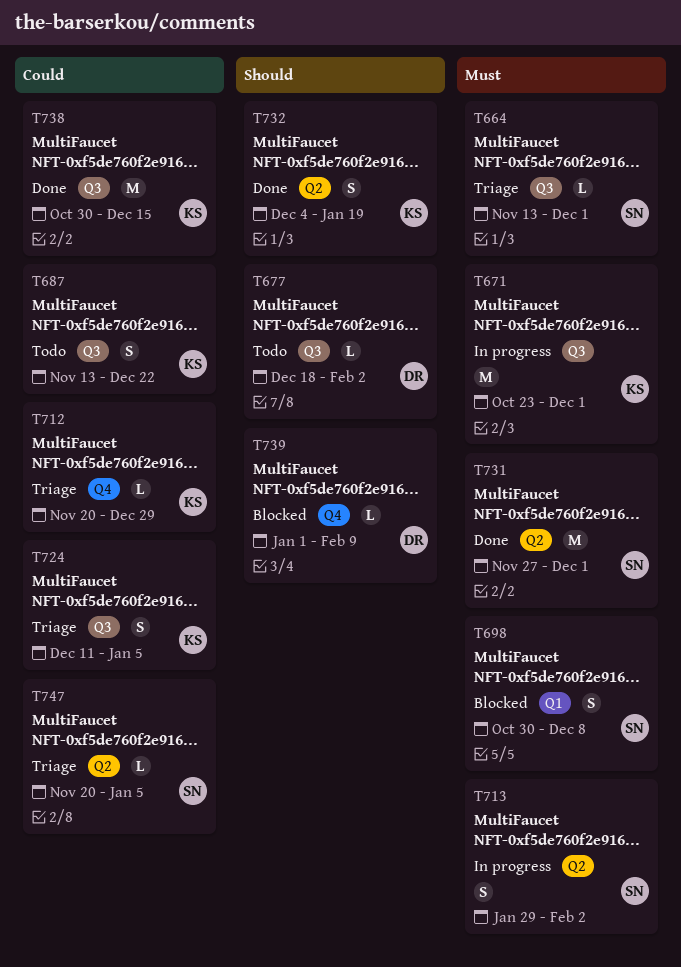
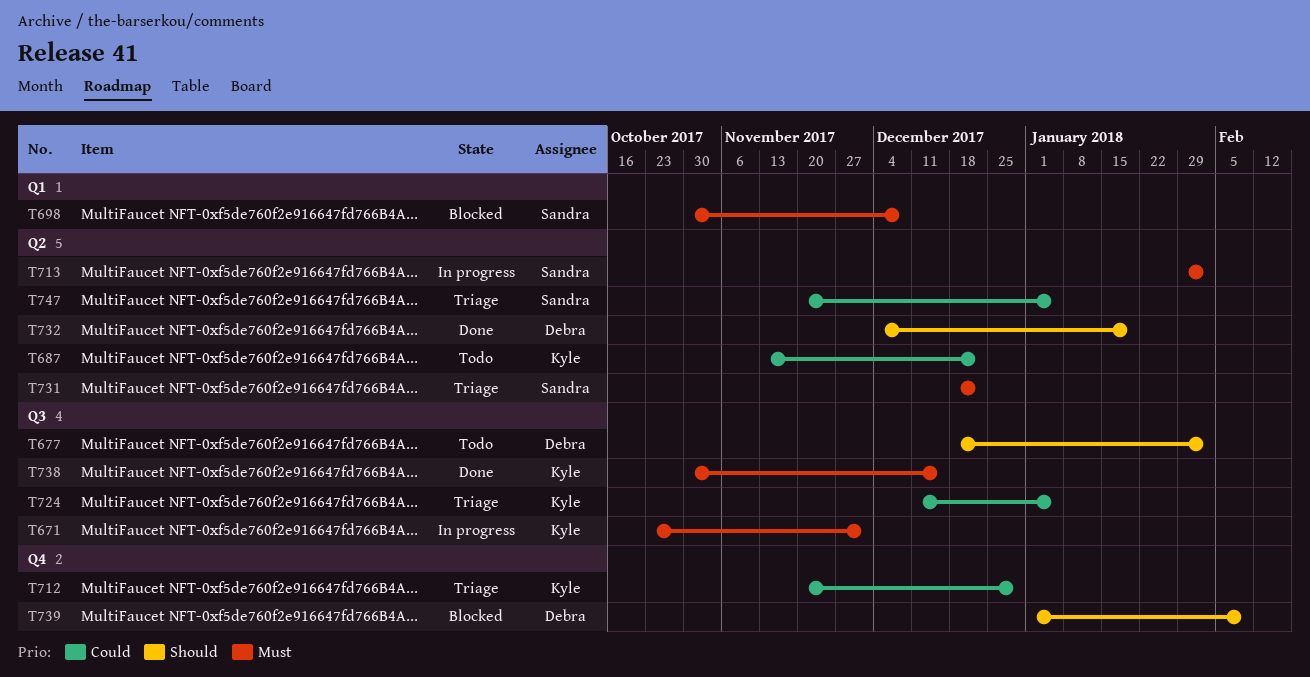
T664: present -> none
T687, label: Q3 -> Q2
T731, status: Done -> Triage
T731, start: Nov 27 -> Dec 18
T731, due: Dec 1 -> Dec 22
T732, owner: Kyle -> Debra
T738, priority: Could -> Must

